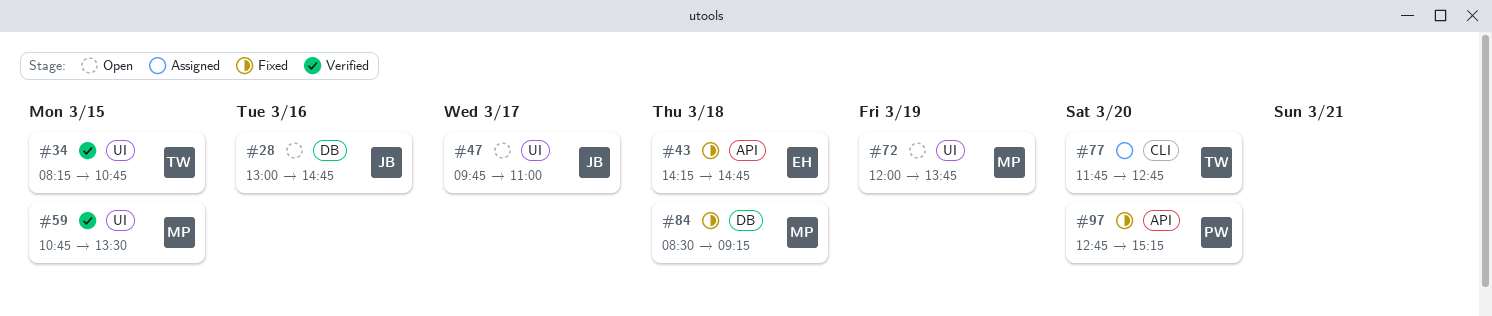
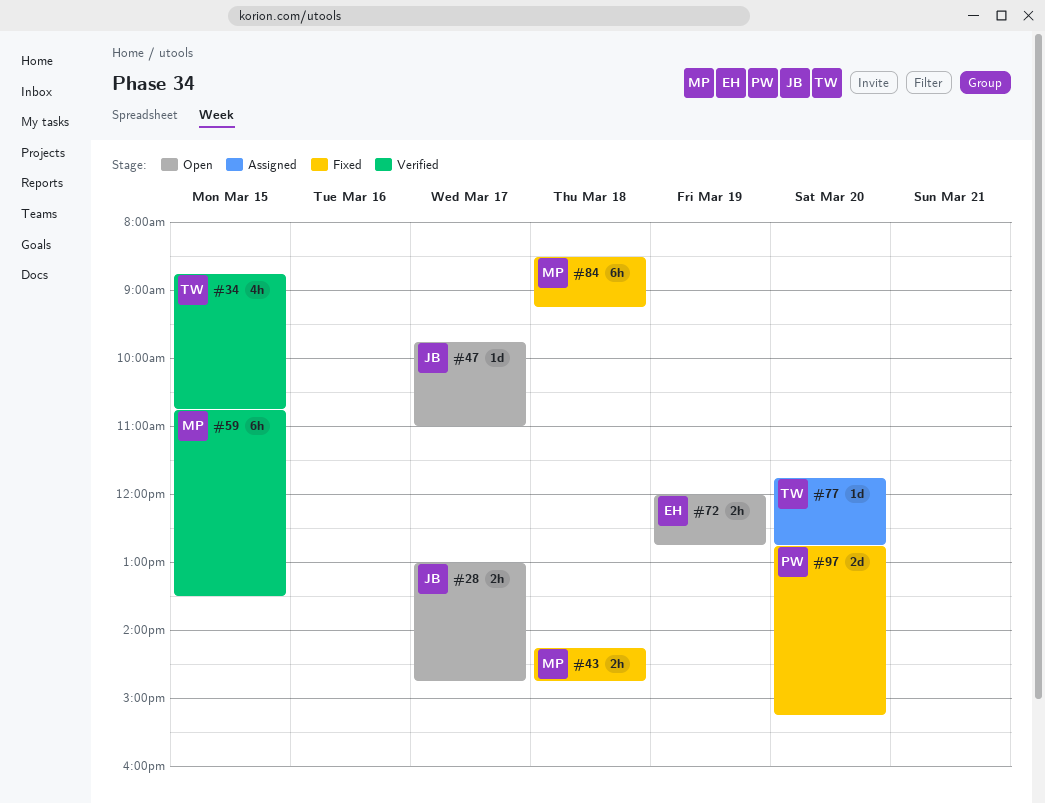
#28, day: Mar 16 -> Mar 17
#34, begins: 08:15 -> 08:45
#43, owner: EH -> MP
#72, owner: MP -> EH
#72, ends: 13:45 -> 12:45

